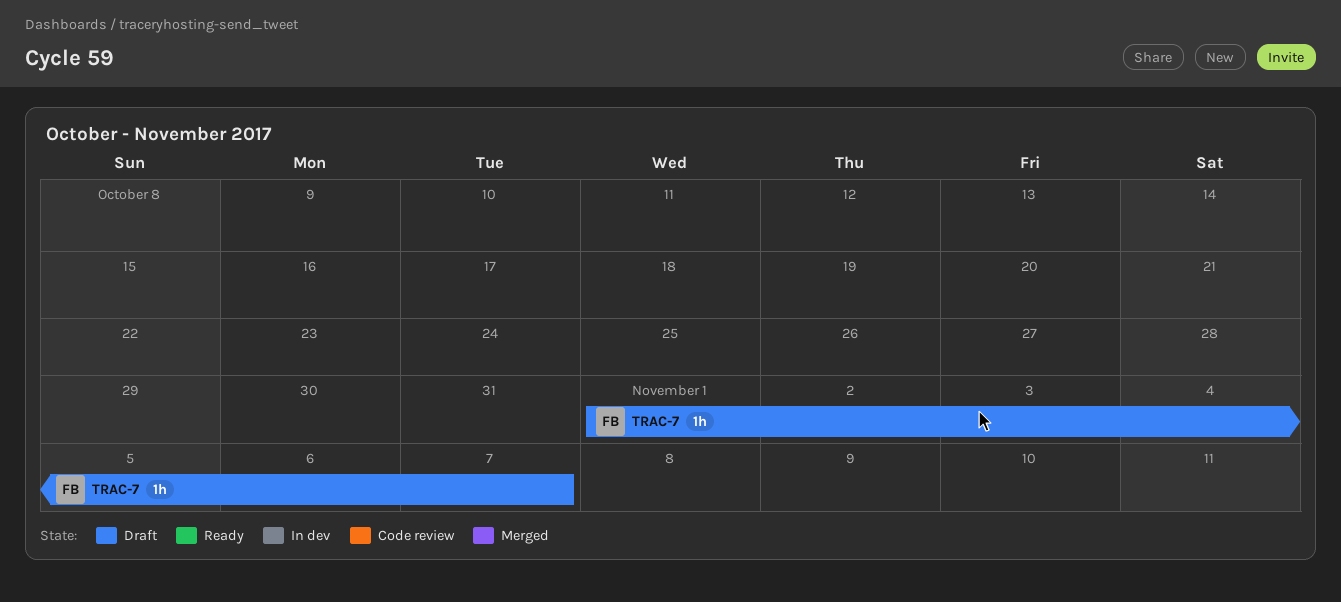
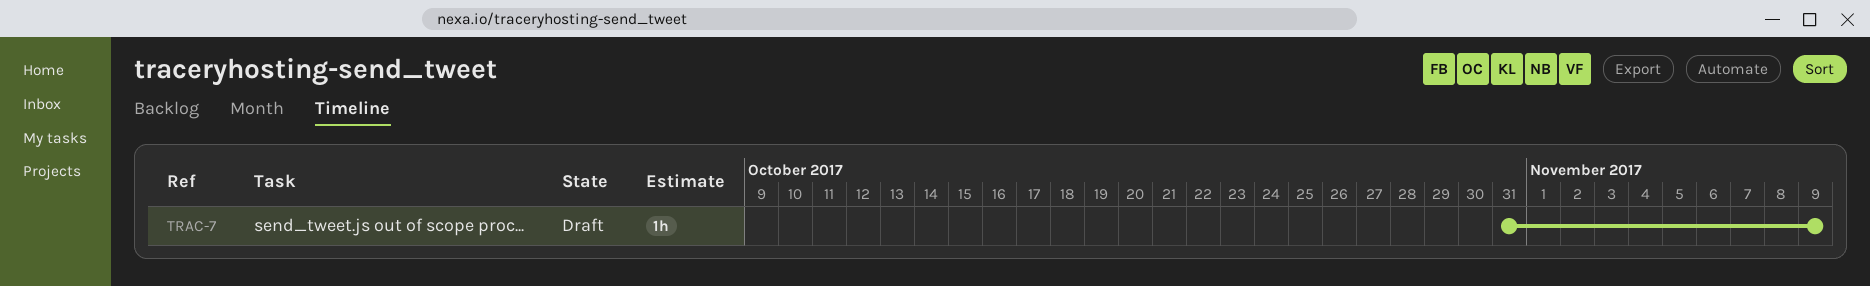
TRAC-7, start: Nov 1 -> Oct 31
TRAC-7, due: Nov 7 -> Nov 9

